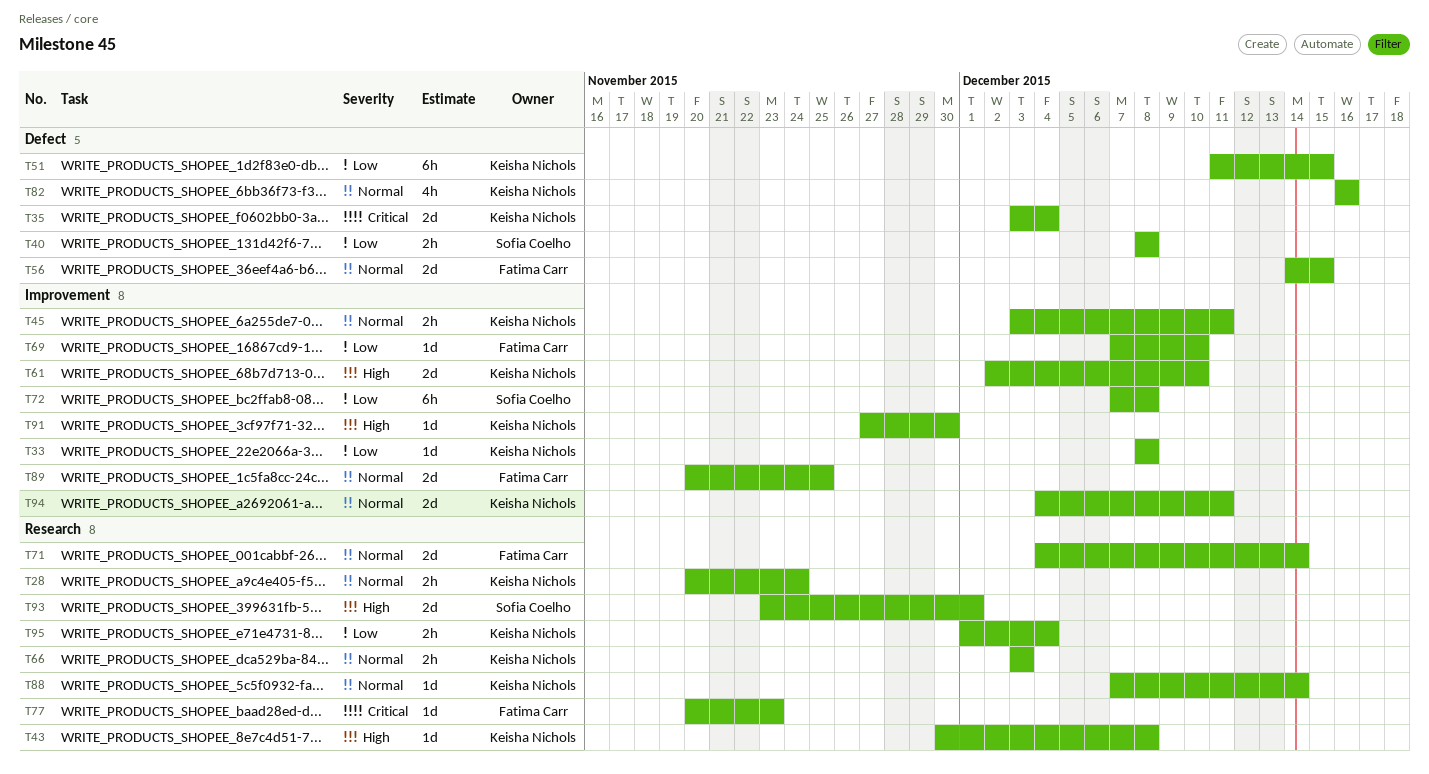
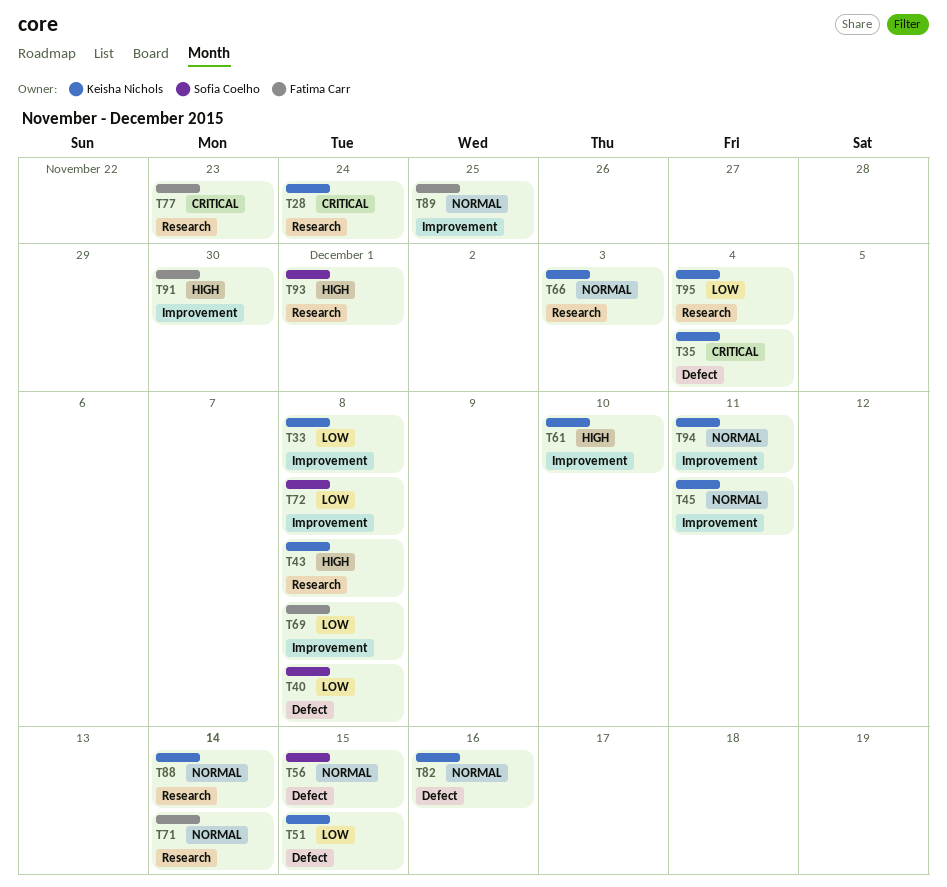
T28, priority: Normal -> Critical
T56, owner: Fatima Carr -> Sofia Coelho
T69, due: Dec 10 -> Dec 8
T91, owner: Keisha Nichols -> Fatima Carr

